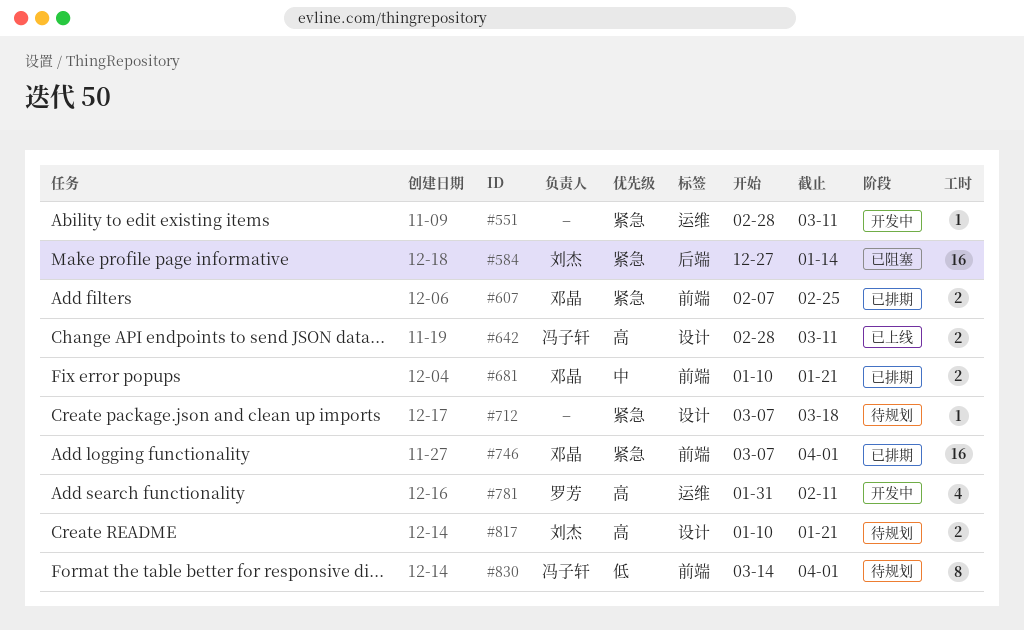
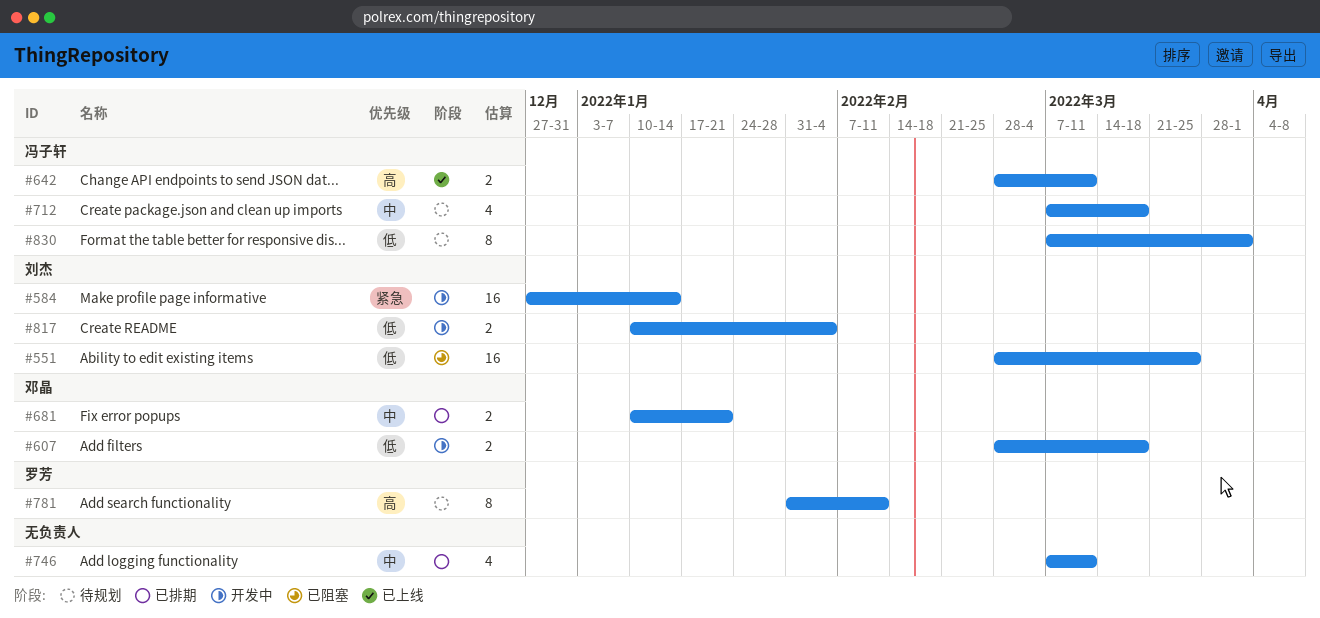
#551, status: 开发中 -> 已阻塞
#551, owner: none -> 刘杰
#551, priority: 紧急 -> 低
#551, estimate: 1 -> 16
#551, due: Mar 11 -> Mar 25
#584, status: 已阻塞 -> 开发中
#607, status: 已排期 -> 开发中
#607, priority: 紧急 -> 低
#607, start: Feb 7 -> Feb 28
#607, due: Feb 25 -> Mar 18
#712, owner: none -> 冯子轩
#712, priority: 紧急 -> 中
#712, estimate: 1 -> 4
#746, owner: 邓晶 -> none
#746, priority: 紧急 -> 中
#746, estimate: 16 -> 4
#746, due: Apr 1 -> Mar 11
#781, status: 开发中 -> 待规划
#781, estimate: 4 -> 8
#817, status: 待规划 -> 开发中
#817, priority: 高 -> 低
#817, due: Jan 21 -> Feb 4
#830, start: Mar 14 -> Mar 7

